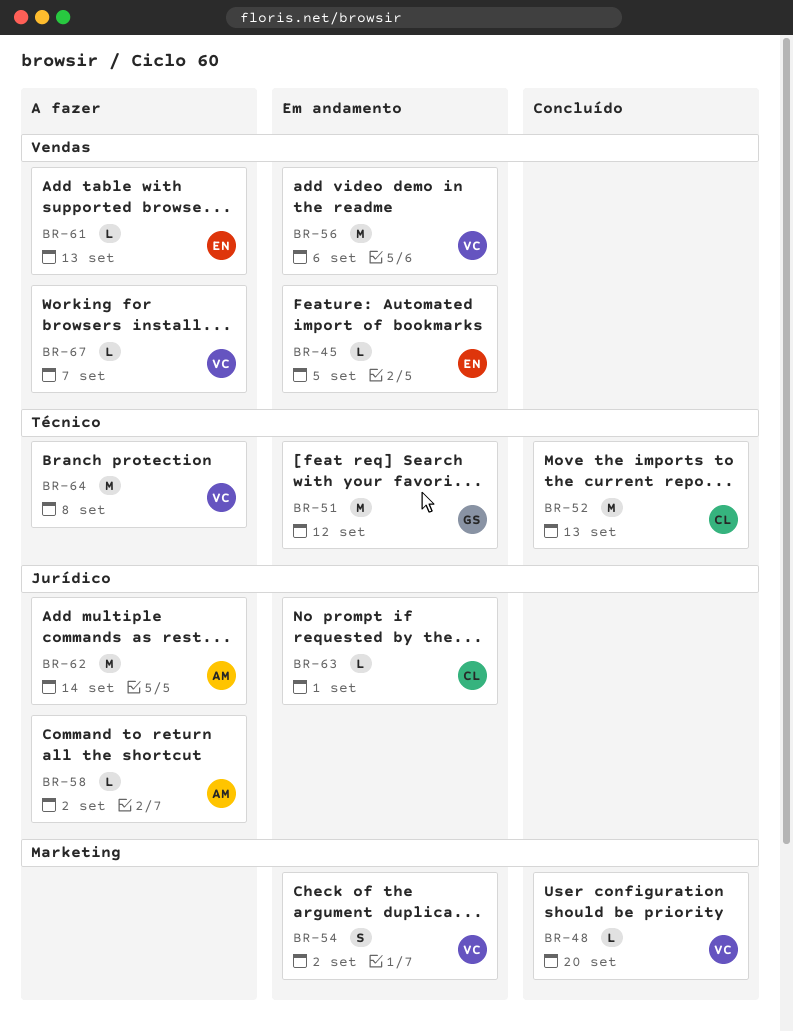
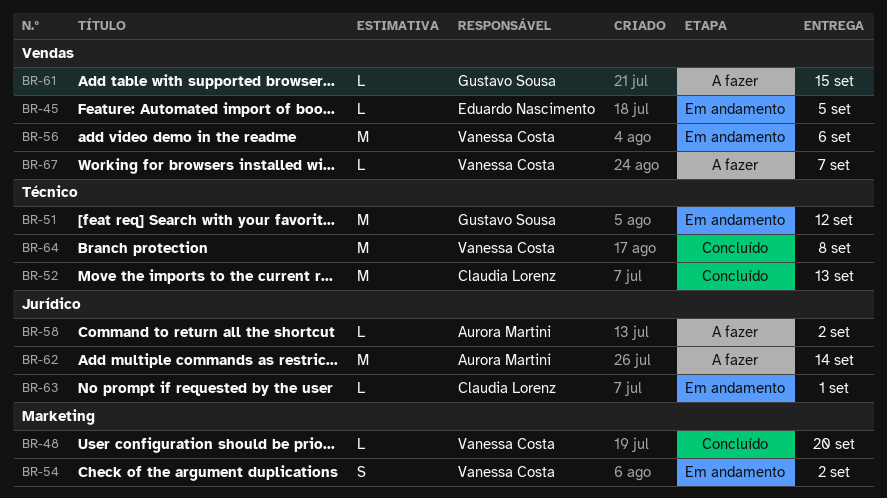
BR-61, owner: Eduardo Nascimento -> Gustavo Sousa
BR-61, due: Sep 13 -> Sep 15
BR-64, status: A fazer -> Concluído

